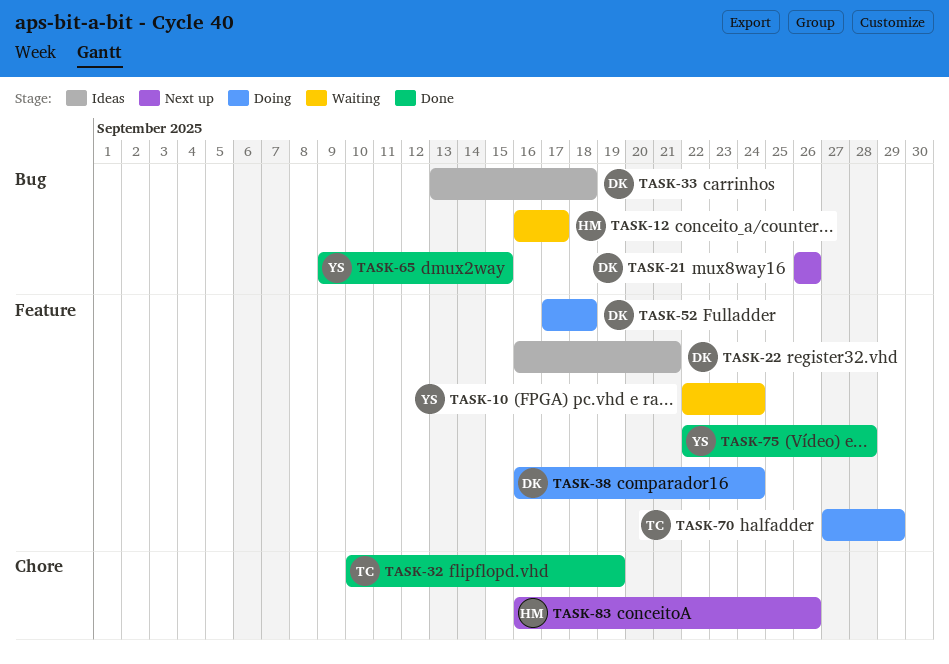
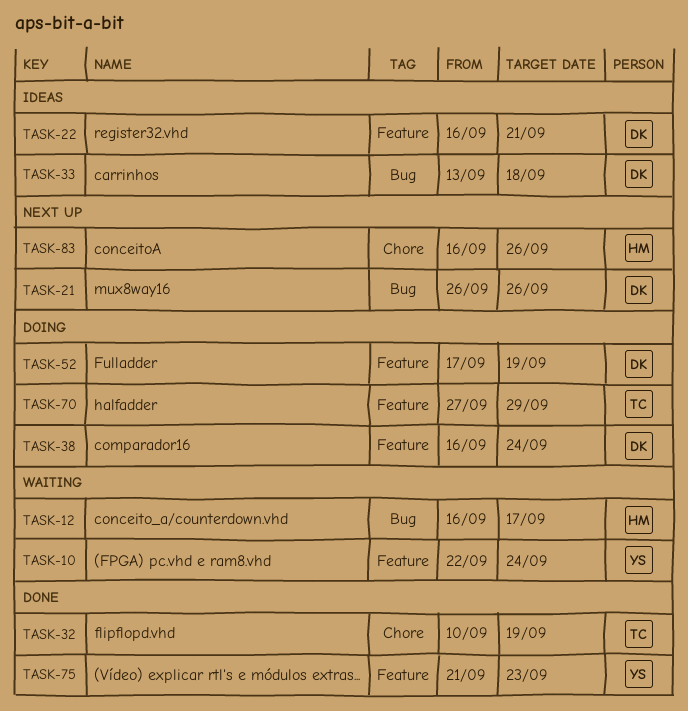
TASK-52, due: Sep 18 -> Sep 19
TASK-65: present -> none
TASK-75, start: Sep 22 -> Sep 21
TASK-75, due: Sep 28 -> Sep 23

